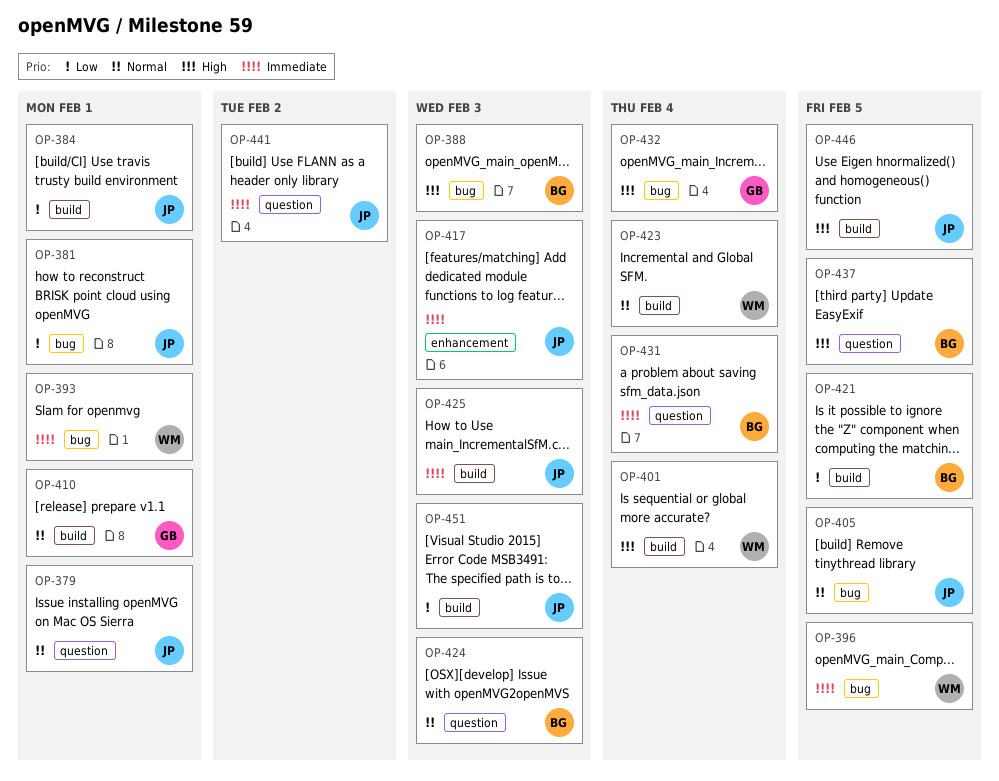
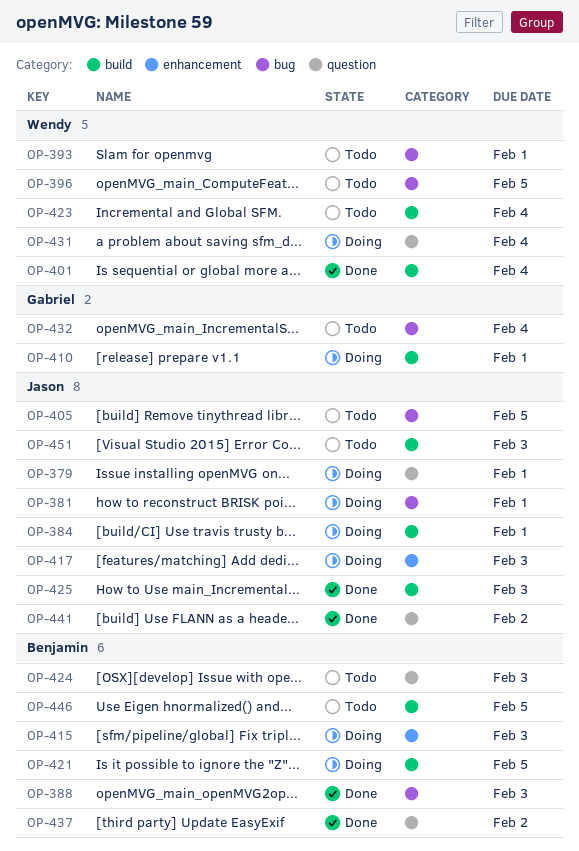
OP-415: none -> present
OP-431, owner: Benjamin -> Wendy
OP-437, due: Feb 5 -> Feb 2
OP-446, owner: Jason -> Benjamin

